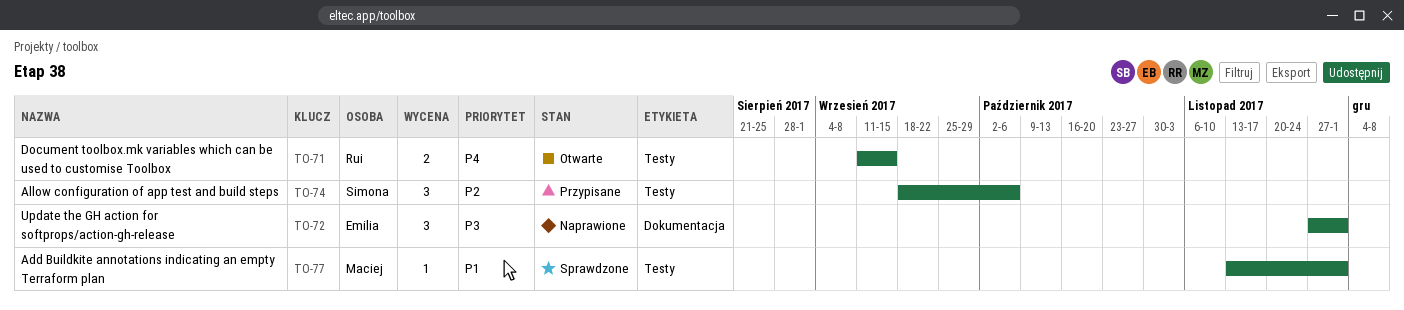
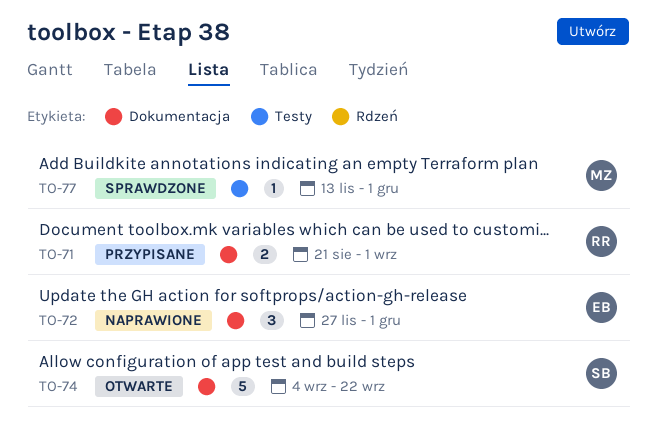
TO-71, status: Otwarte -> Przypisane
TO-71, label: Testy -> Dokumentacja
TO-71, start: Sep 11 -> Aug 21
TO-71, due: Sep 15 -> Sep 1
TO-74, status: Przypisane -> Otwarte
TO-74, label: Testy -> Dokumentacja
TO-74, estimate: 3 -> 5
TO-74, start: Sep 18 -> Sep 4
TO-74, due: Oct 6 -> Sep 22

